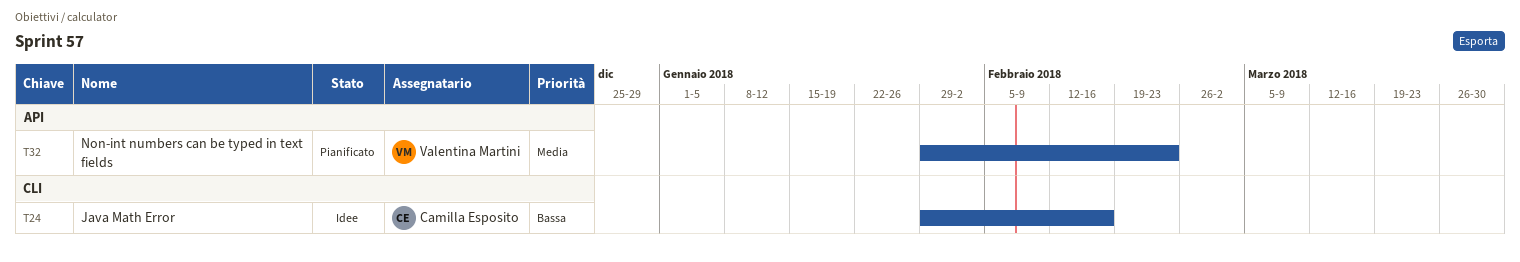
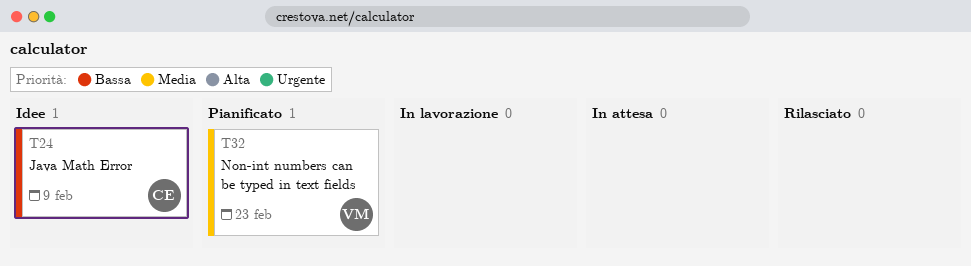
T24, due: Feb 16 -> Feb 9

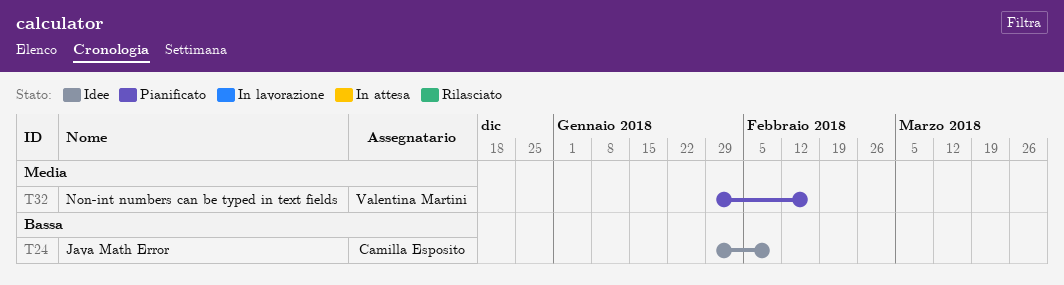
T32, due: Feb 23 -> Feb 16

